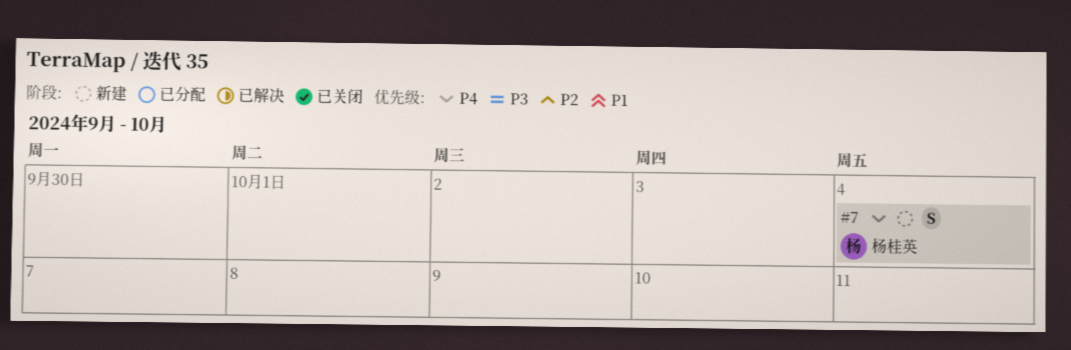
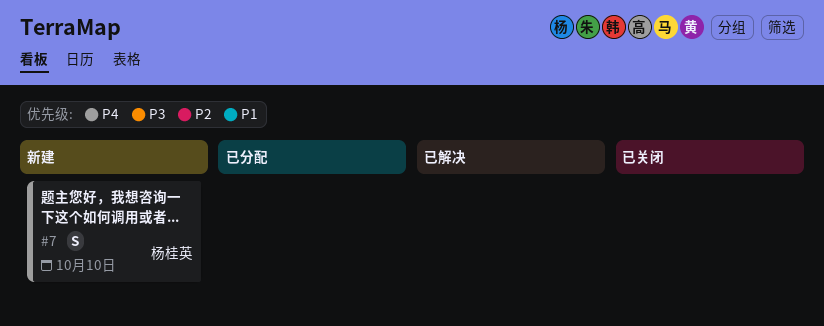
#7, due: Oct 4 -> Oct 10

